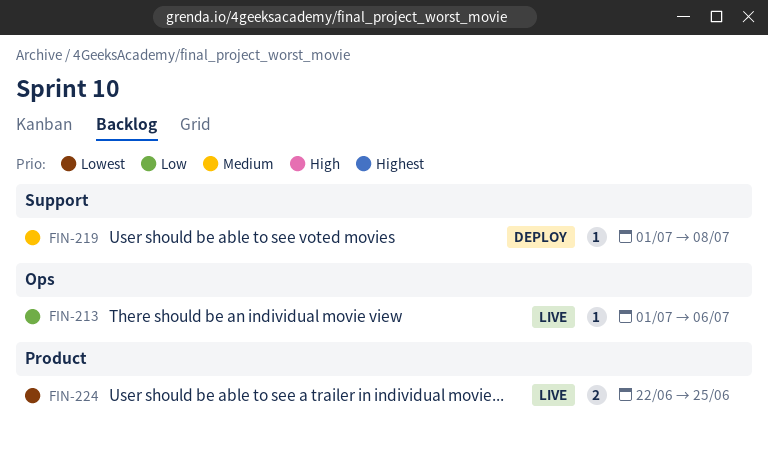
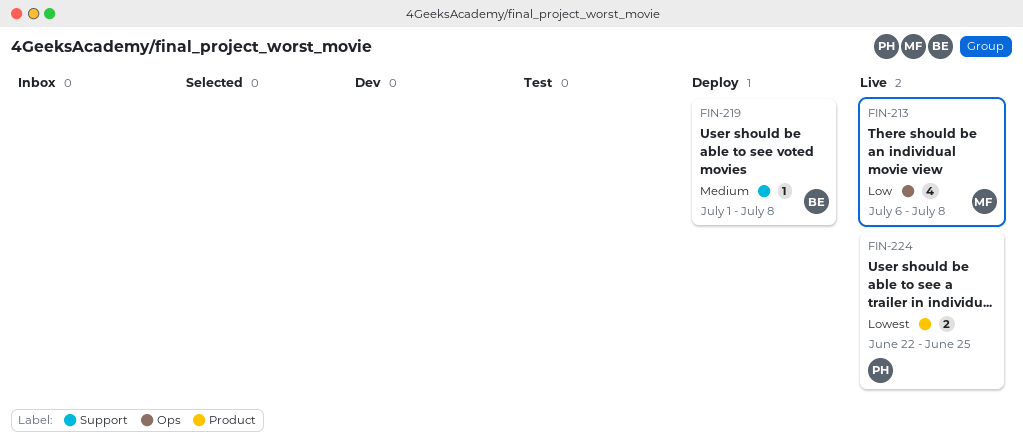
FIN-213, estimate: 1 -> 4
FIN-213, start: Jul 1 -> Jul 6
FIN-213, due: Jul 6 -> Jul 8

